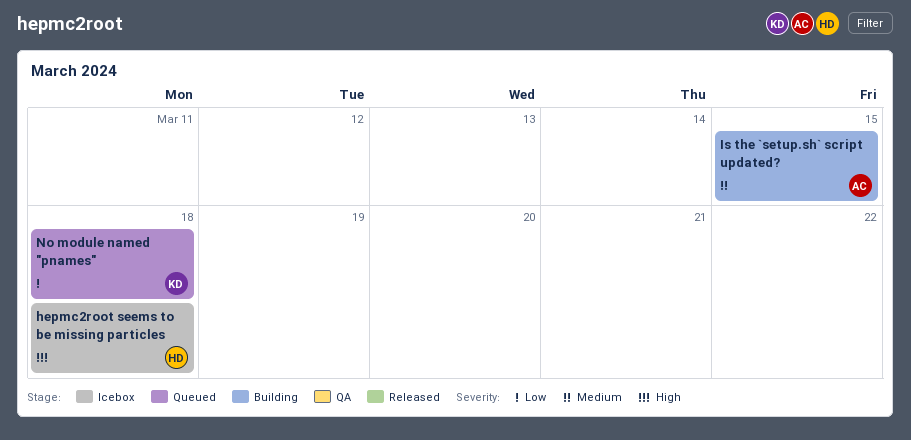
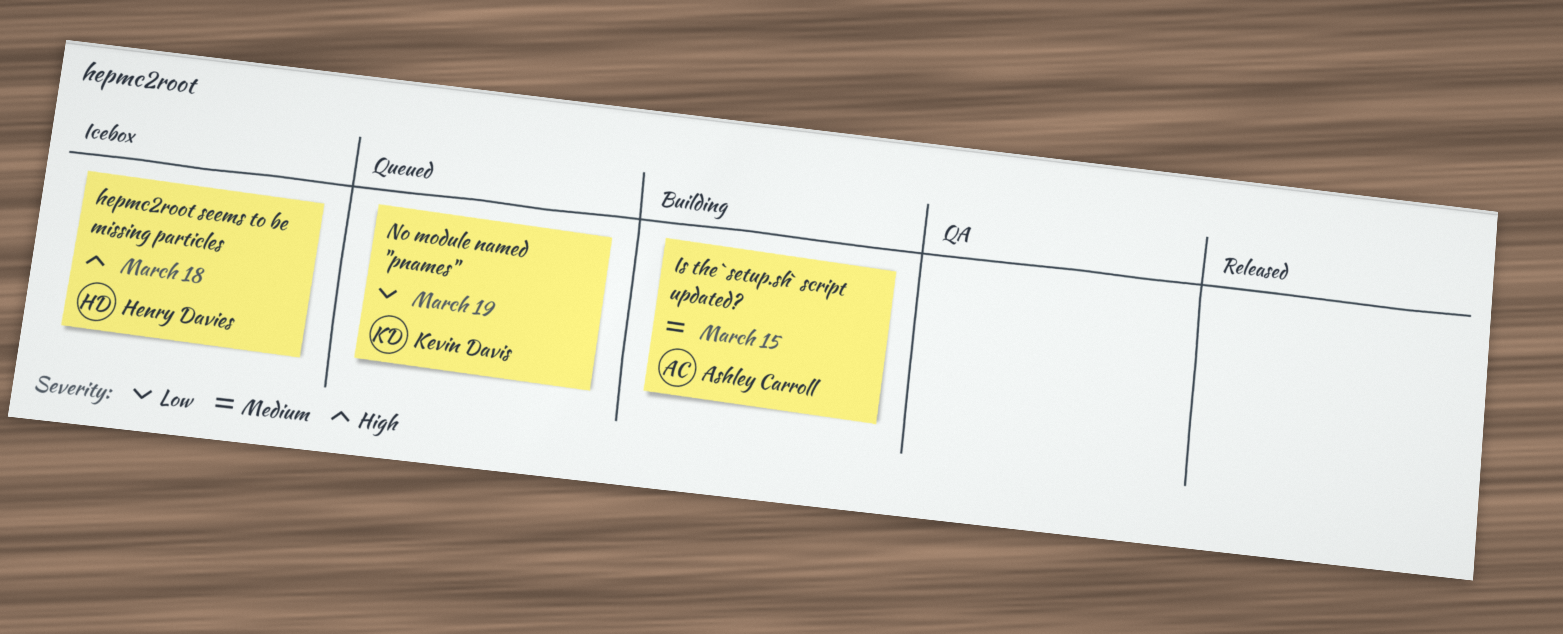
No module named "pnames", due: Mar 18 -> Mar 19

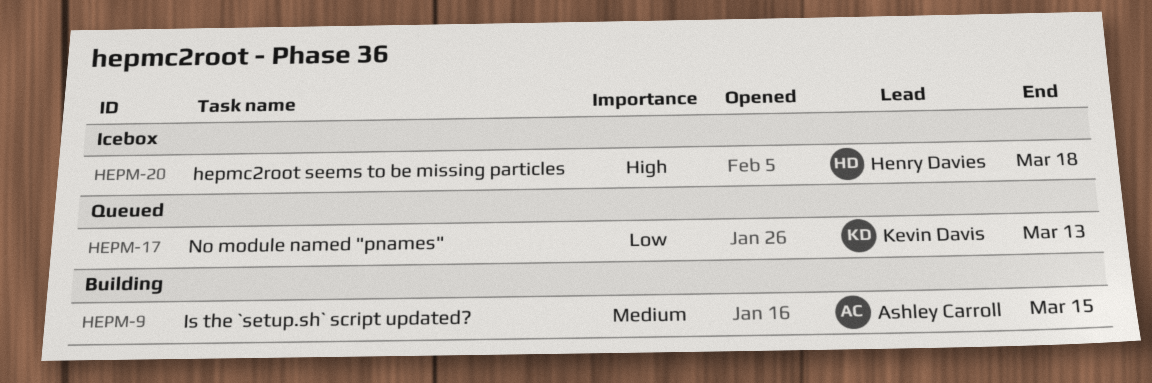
No module named "pnames", due: Mar 19 -> Mar 13

